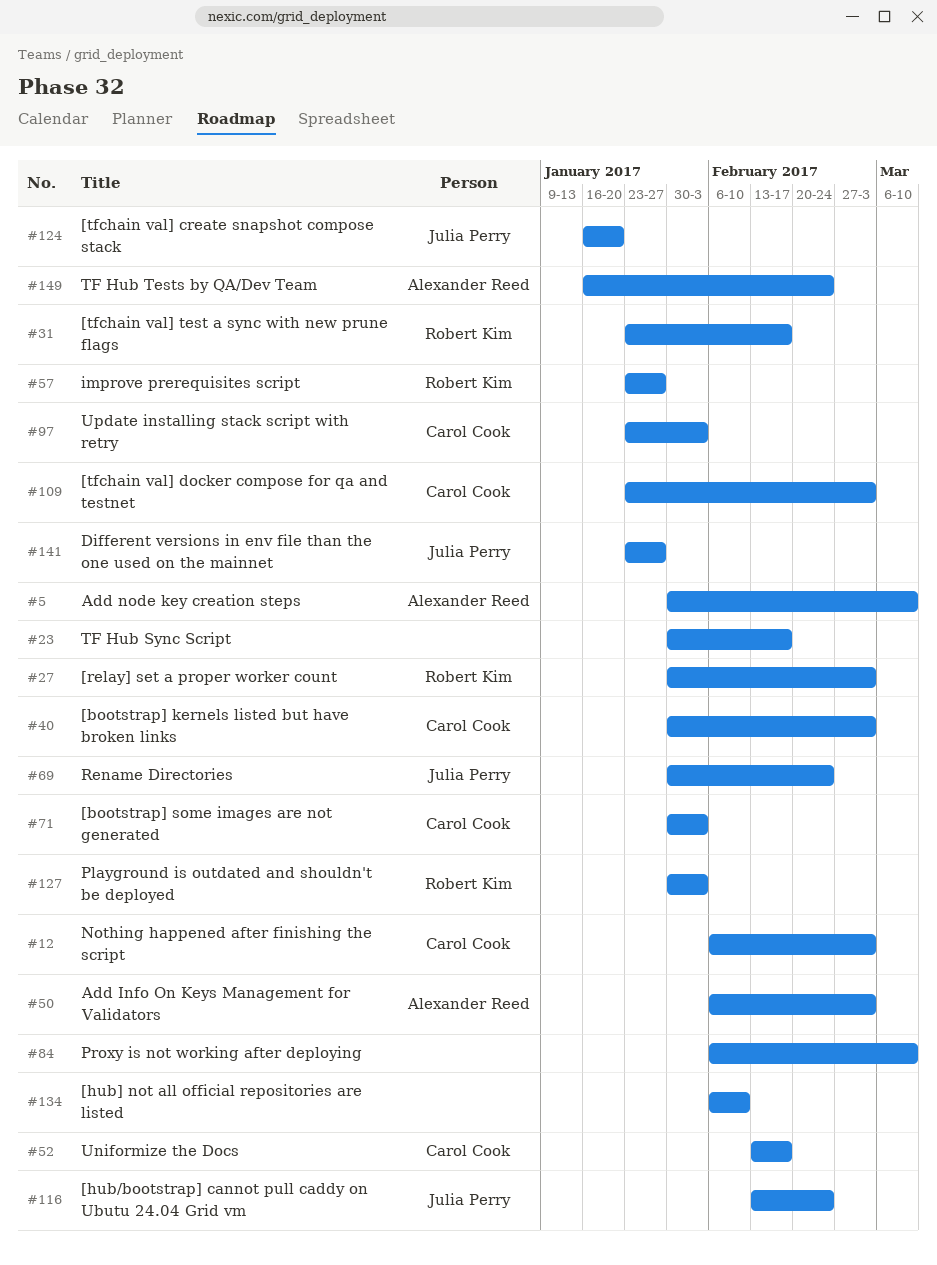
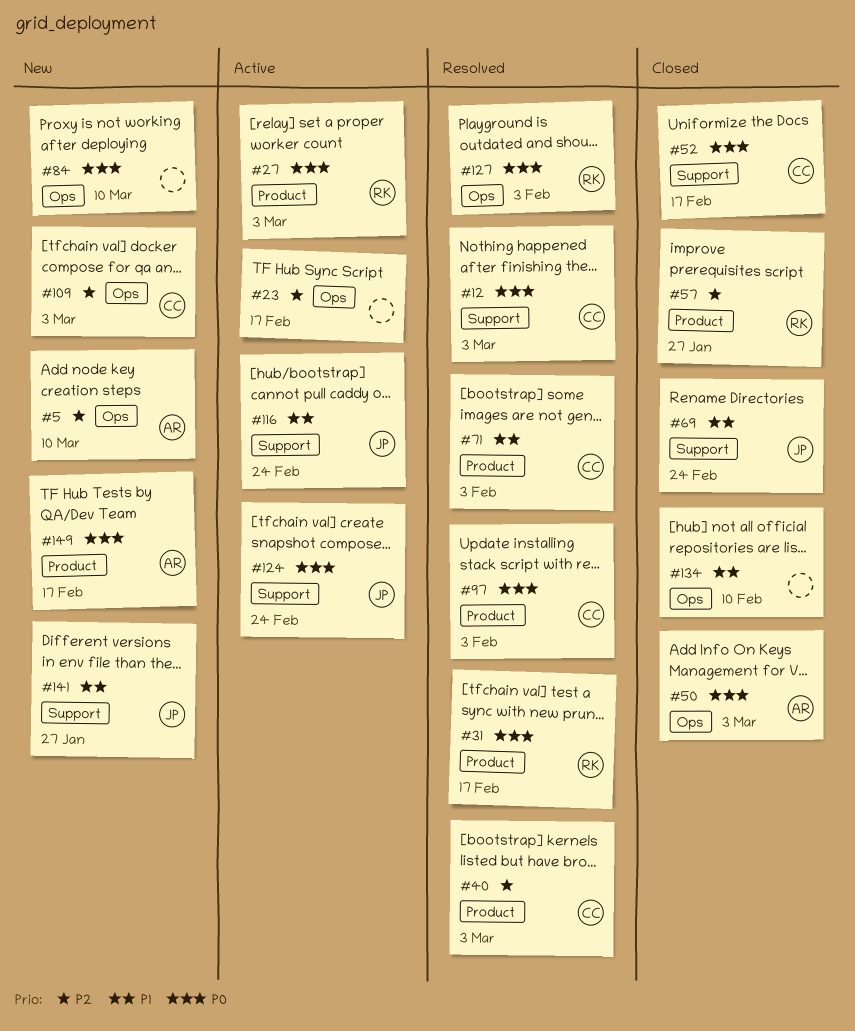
#124, due: Jan 20 -> Feb 24
#149, due: Feb 24 -> Feb 17

